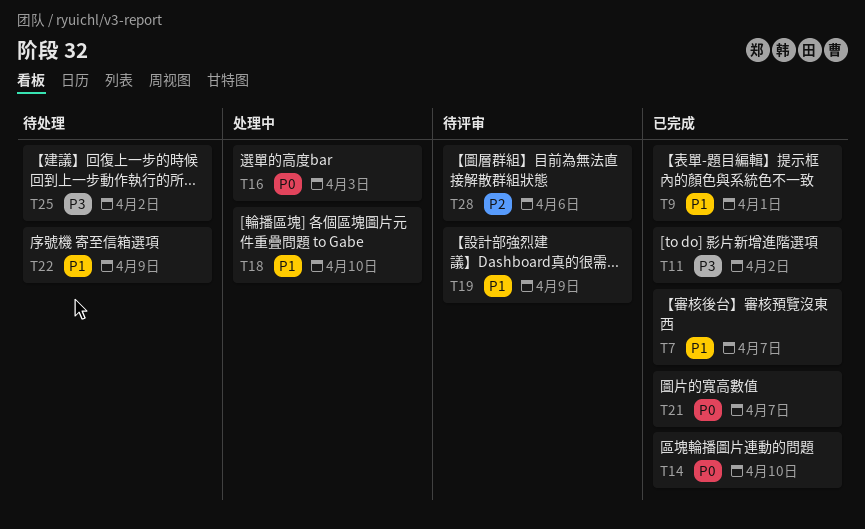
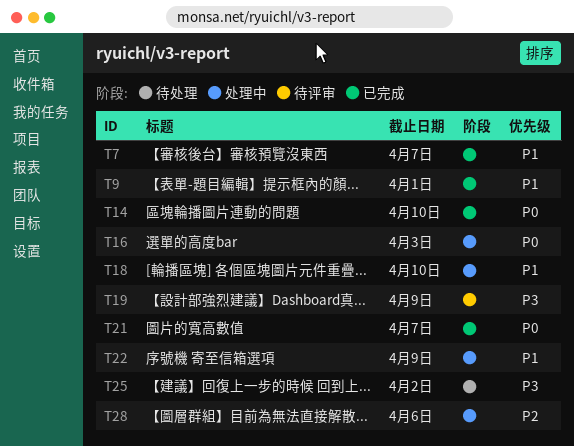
T11: present -> none
T19, priority: P1 -> P3
T22, status: 待处理 -> 处理中
T28, status: 待评审 -> 处理中

